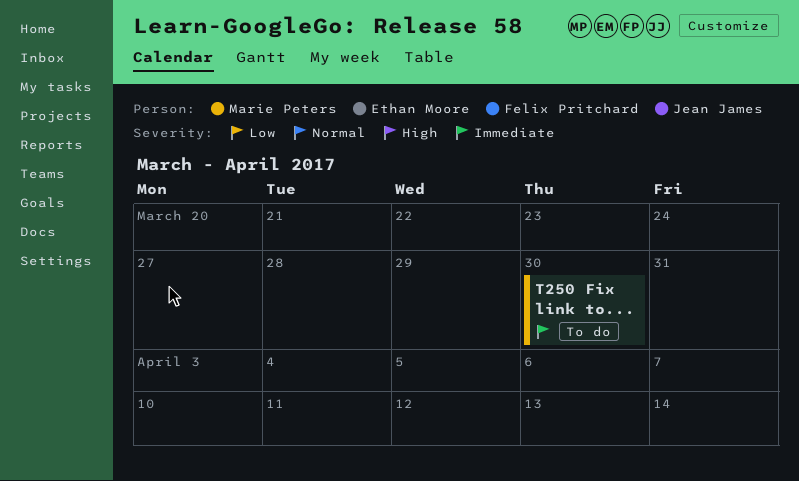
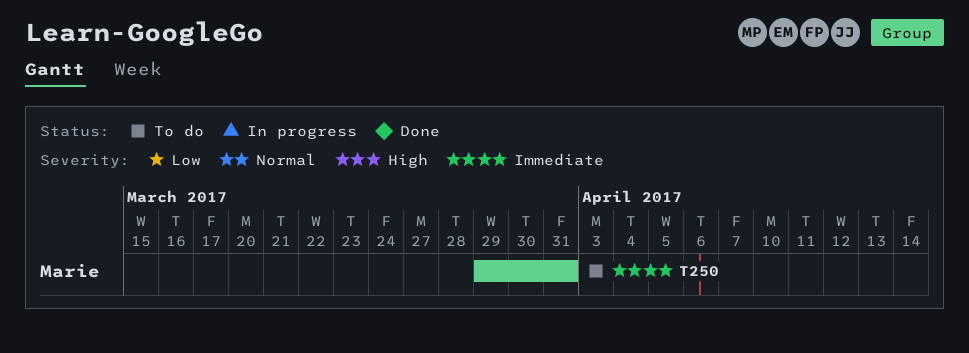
T250, due: Mar 30 -> Mar 31

